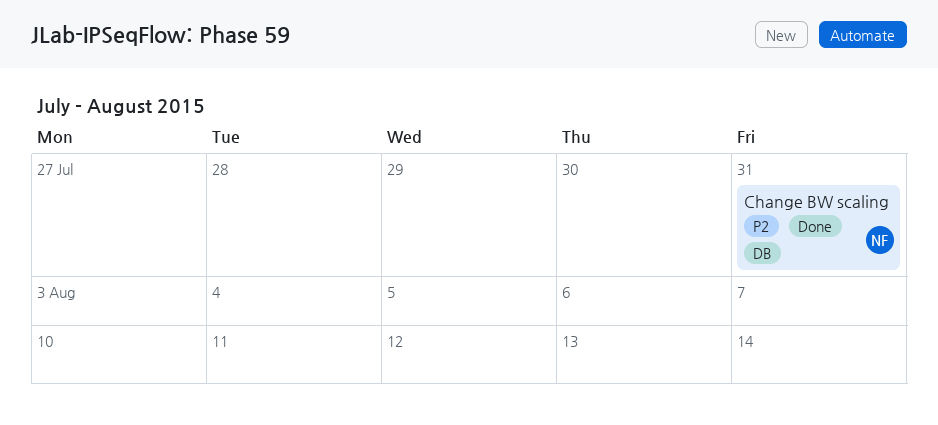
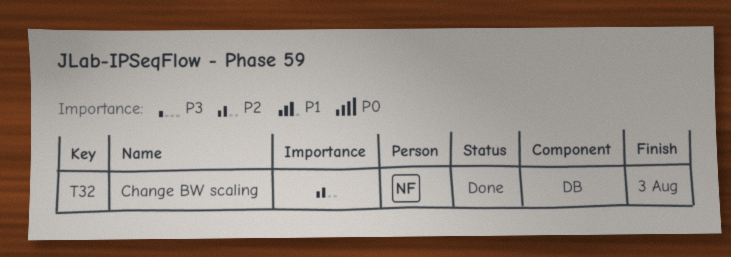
Change BW scaling, due: Jul 31 -> Aug 3

